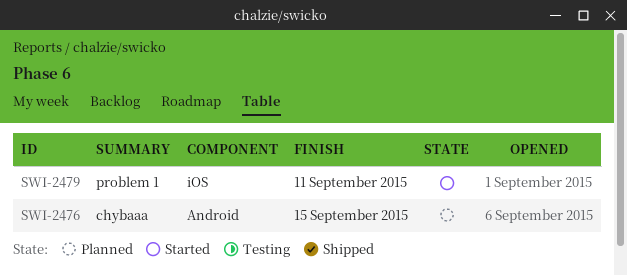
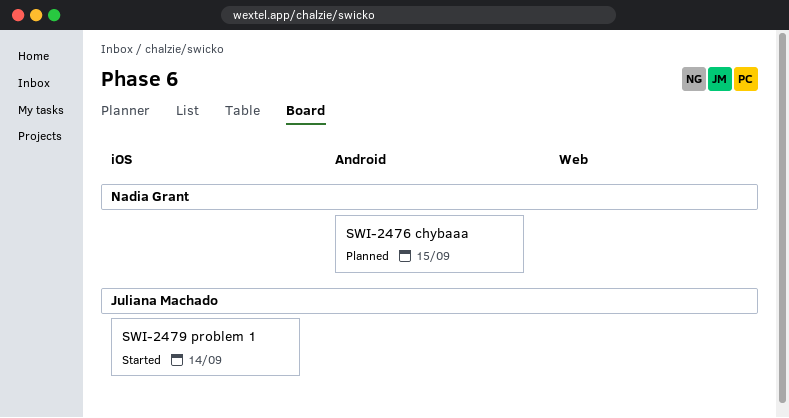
SWI-2479, due: Sep 11 -> Sep 14

